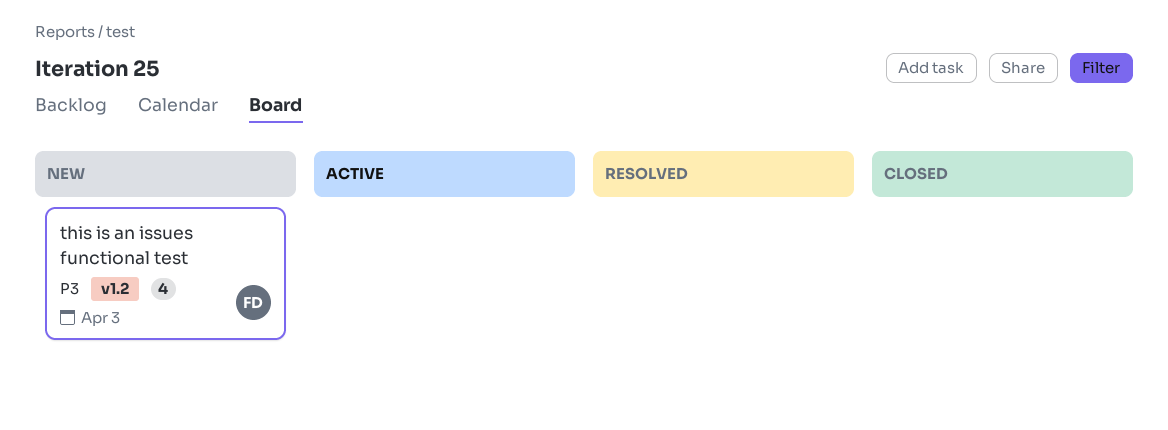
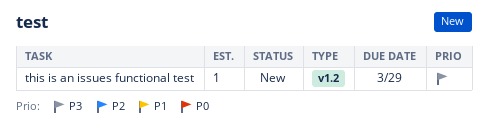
this is an issues functional test, estimate: 4 -> 1
this is an issues functional test, due: Apr 3 -> Mar 29

